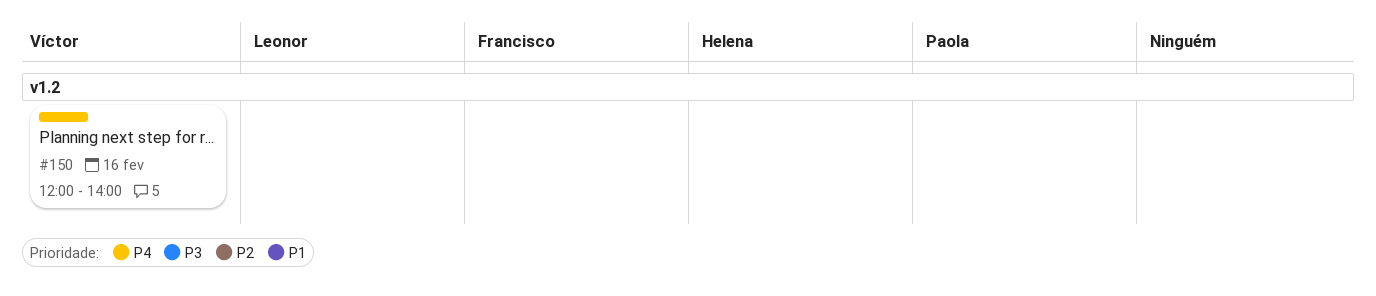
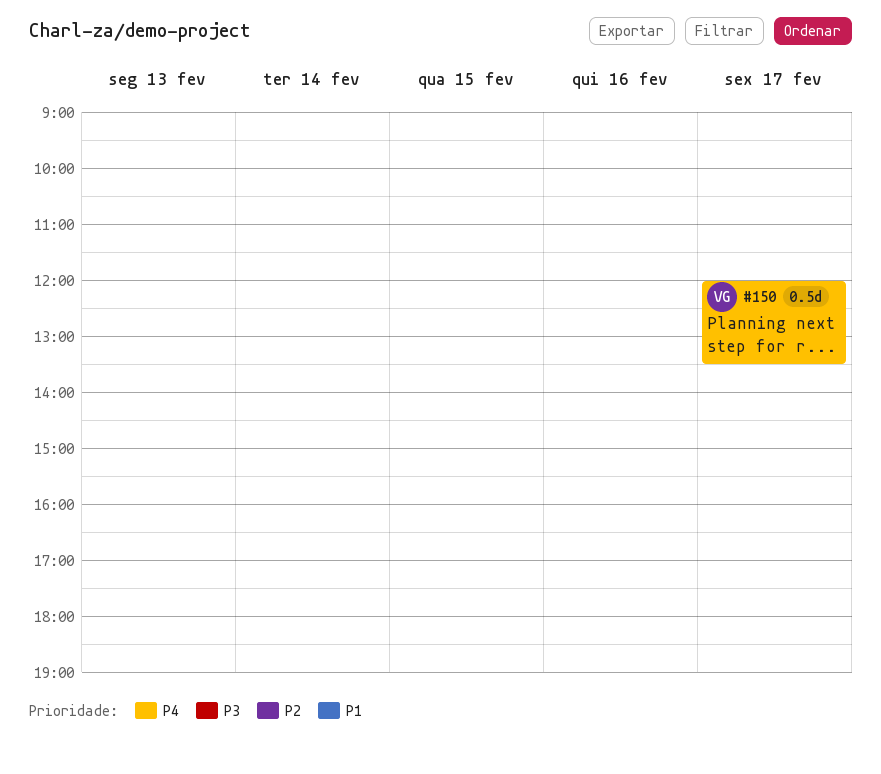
#150, day: Feb 16 -> Feb 17
#150, ends: 14:00 -> 13:30

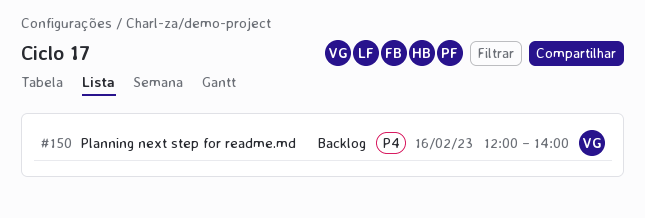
#150, day: Feb 17 -> Feb 16
#150, ends: 13:30 -> 14:00

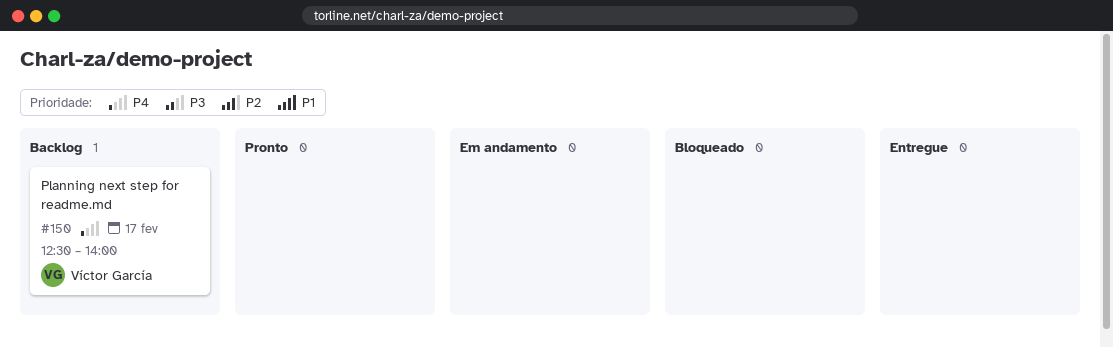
#150, day: Feb 16 -> Feb 17
#150, begins: 12:00 -> 12:30

